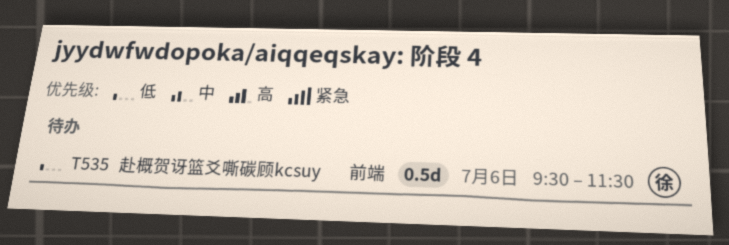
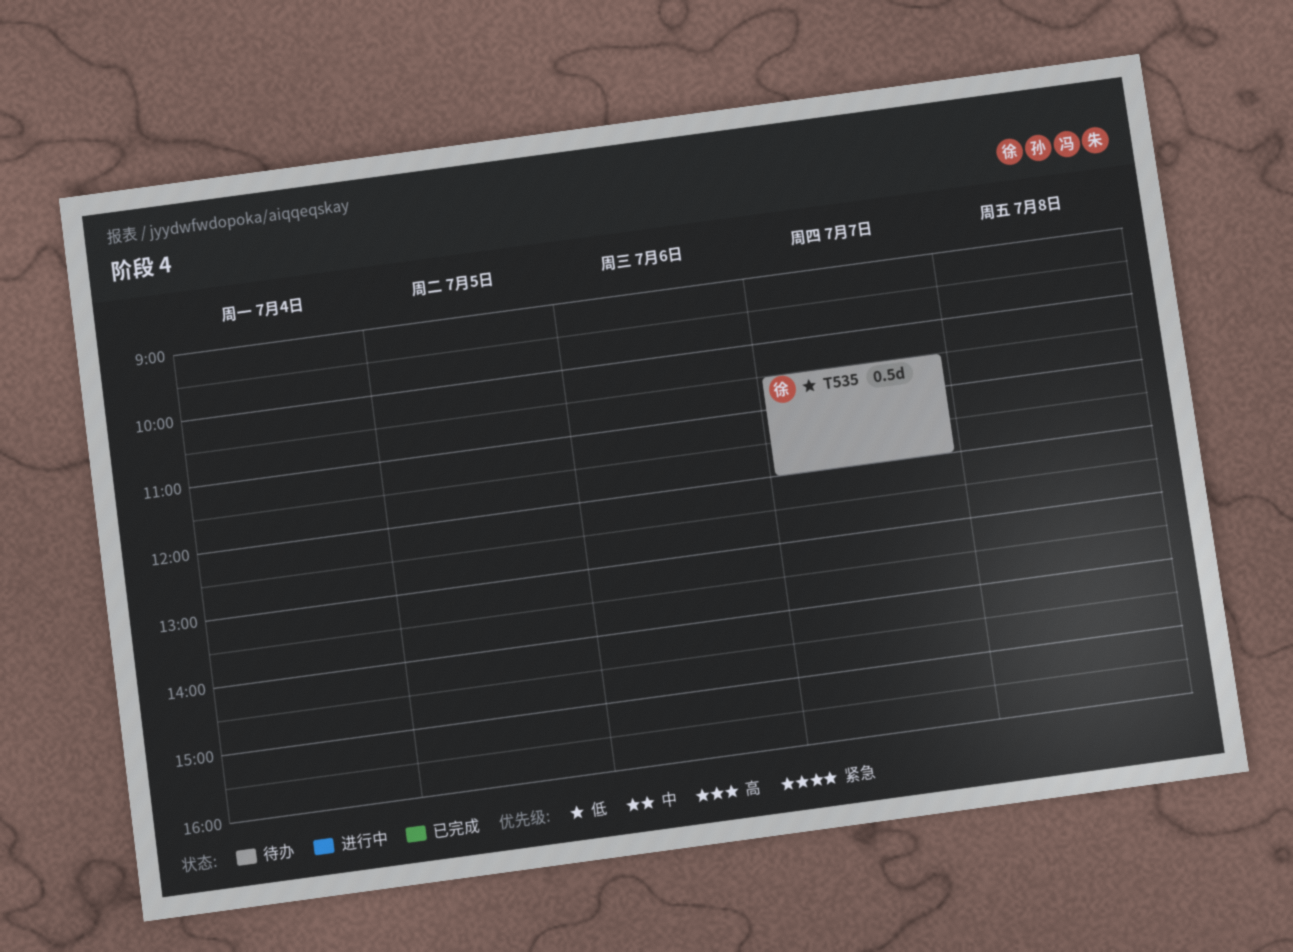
T535, day: Jul 6 -> Jul 7
T535, begins: 09:30 -> 10:30
T535, ends: 11:30 -> 12:00

